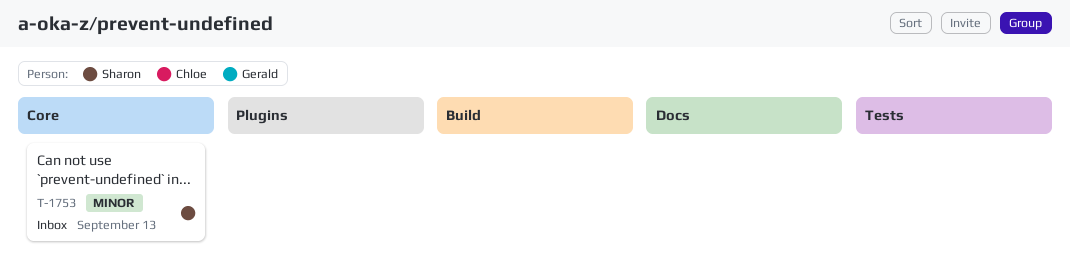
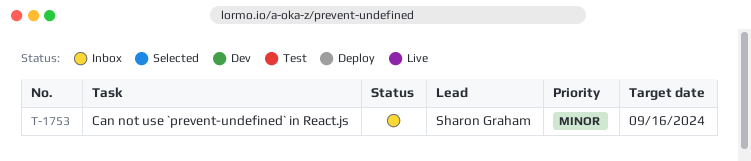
T-1753, due: Sep 13 -> Sep 16

